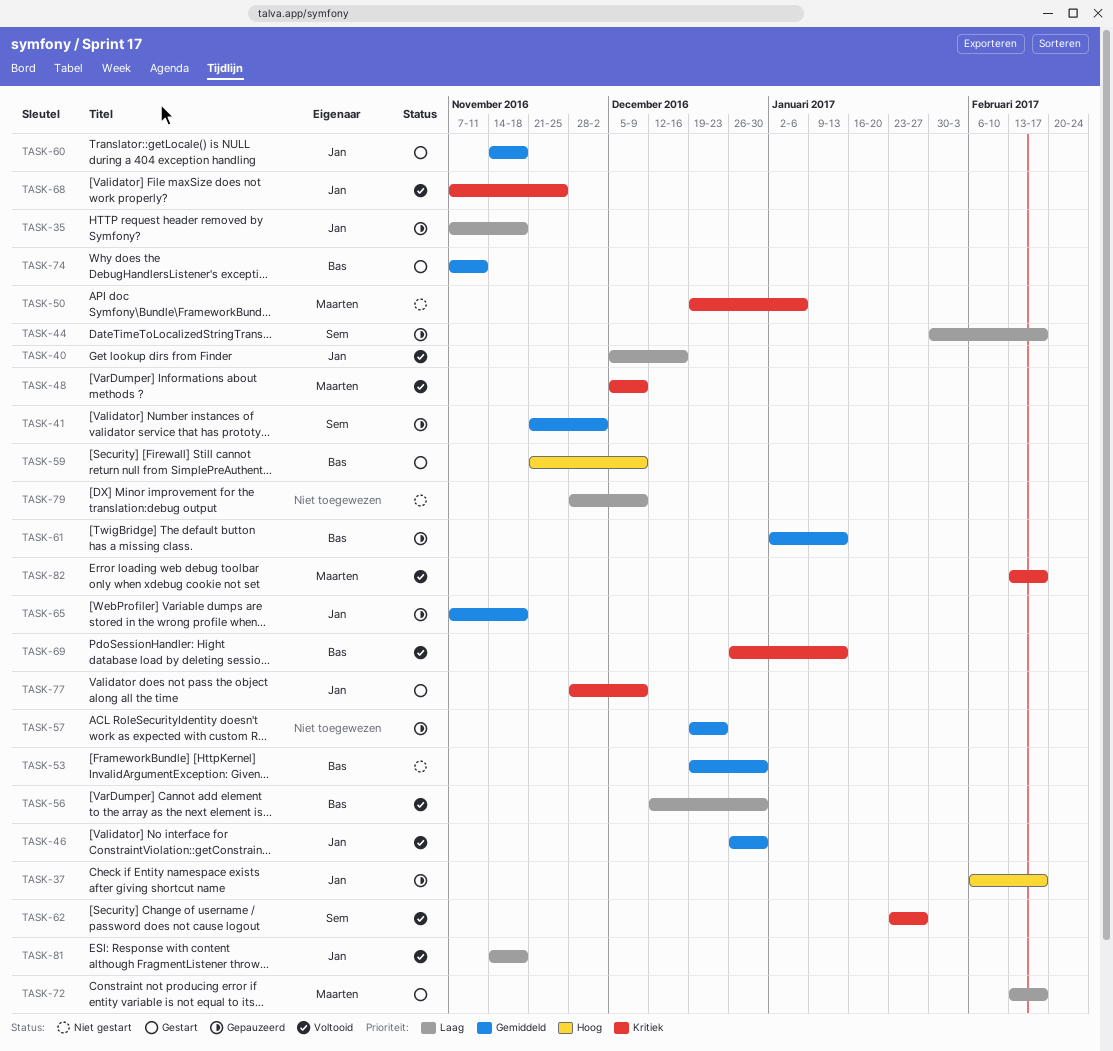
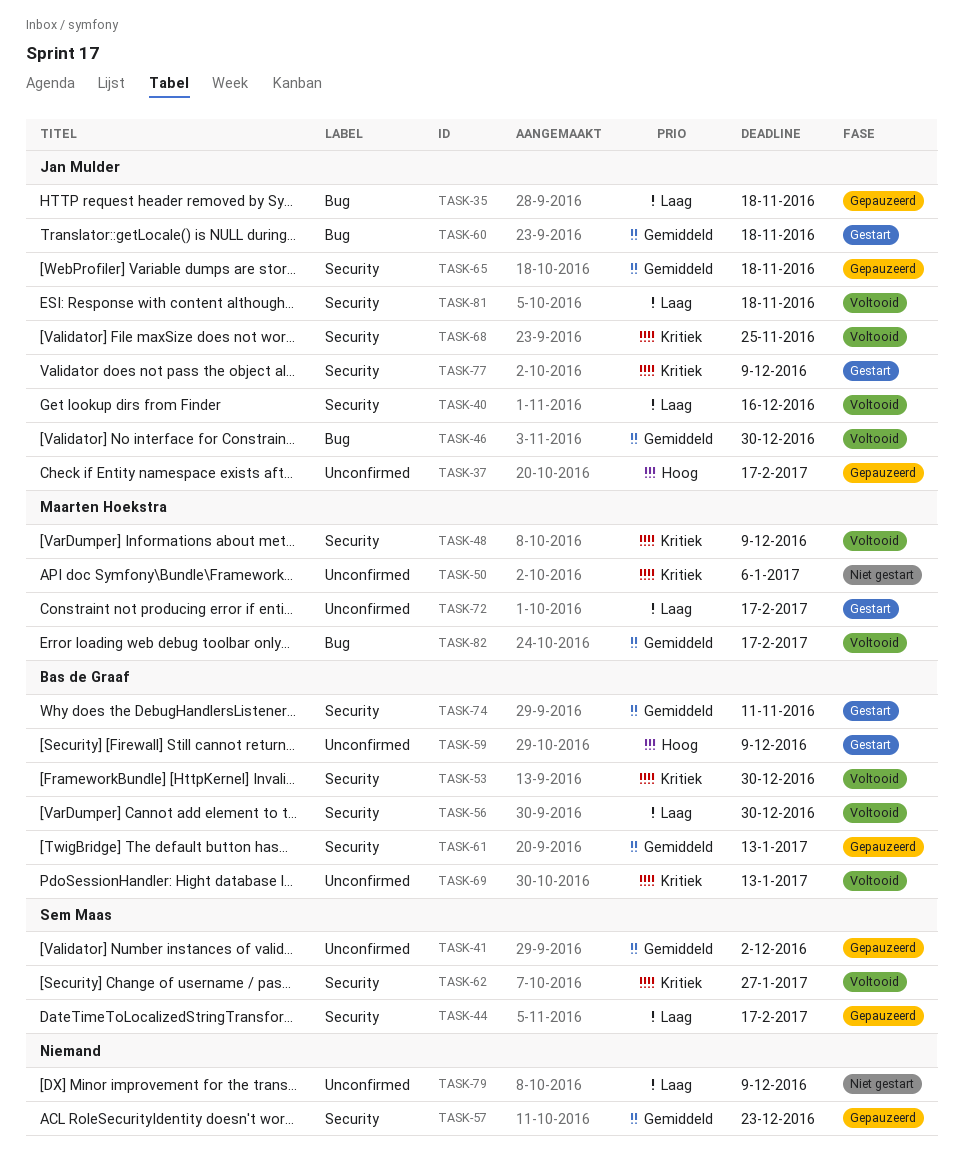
TASK-53, status: Niet gestart -> Voltooid
TASK-53, priority: Gemiddeld -> Kritiek
TASK-82, priority: Kritiek -> Gemiddeld

